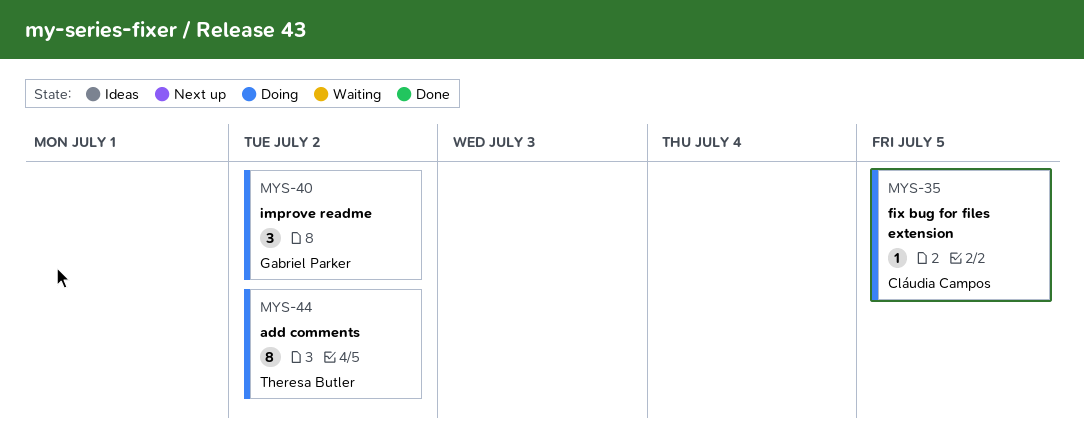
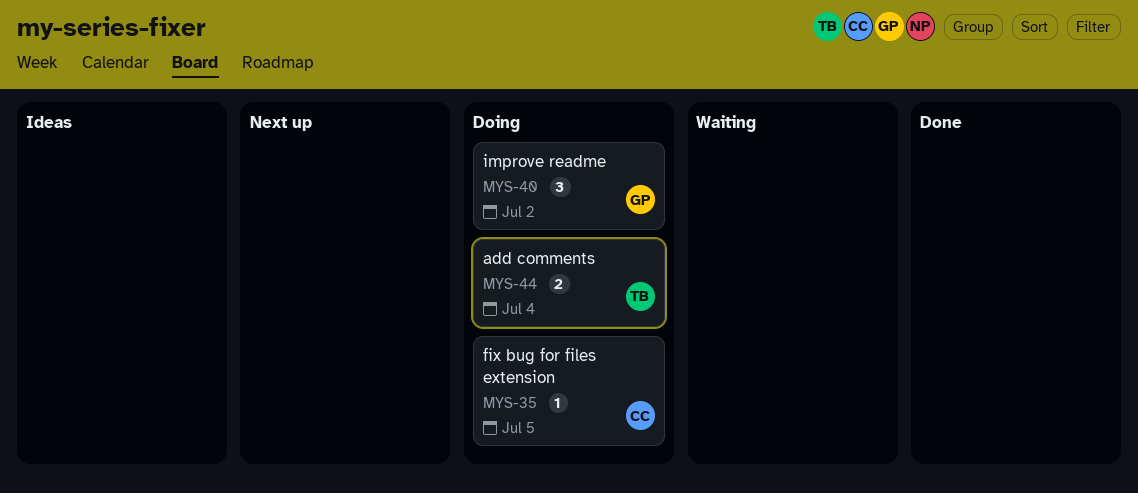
MYS-44, estimate: 8 -> 2
MYS-44, due: Jul 2 -> Jul 4

